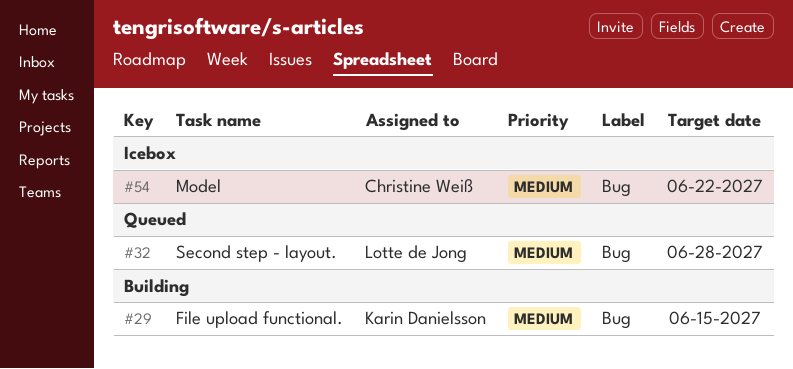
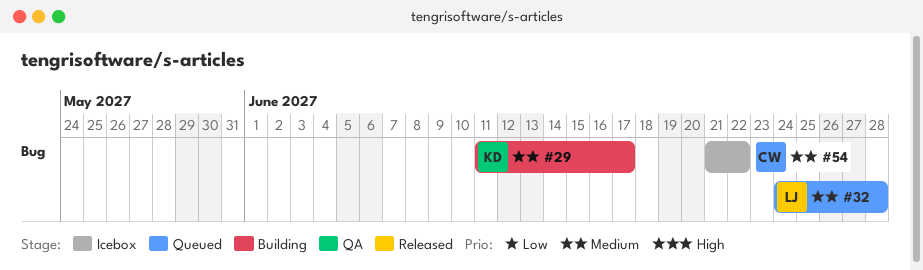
#29, due: Jun 15 -> Jun 17

